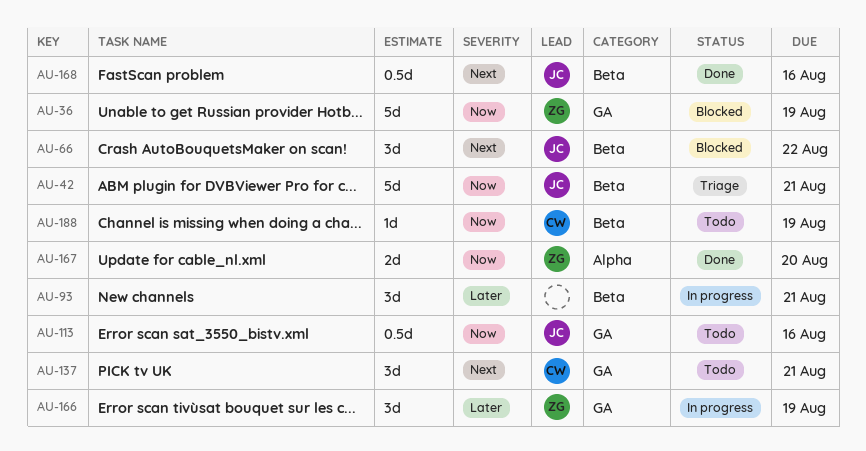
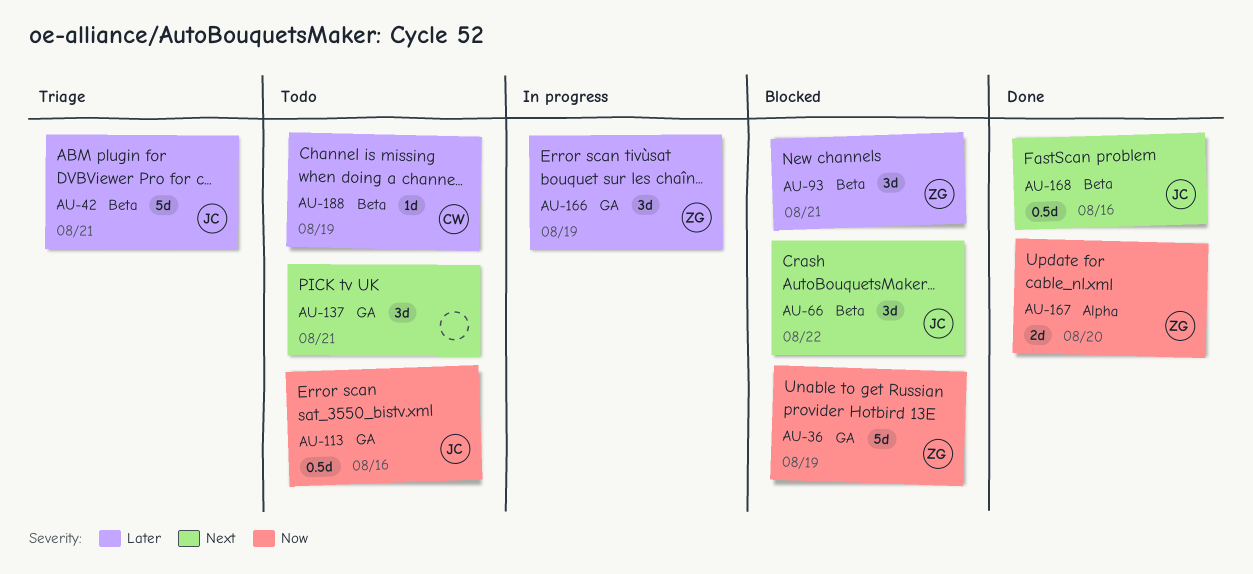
AU-42, priority: Now -> Later
AU-93, status: In progress -> Blocked
AU-93, owner: none -> ZG
AU-137, owner: CW -> none
AU-188, priority: Now -> Later

